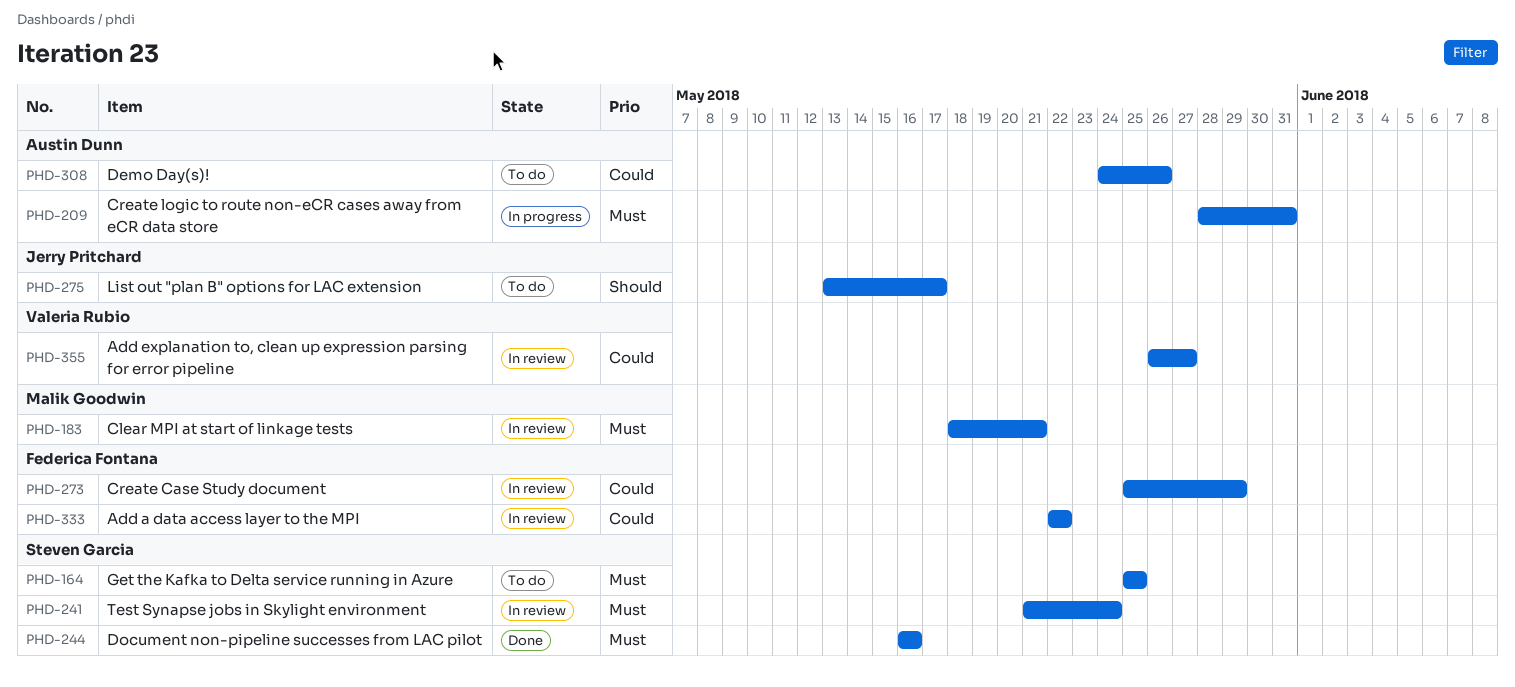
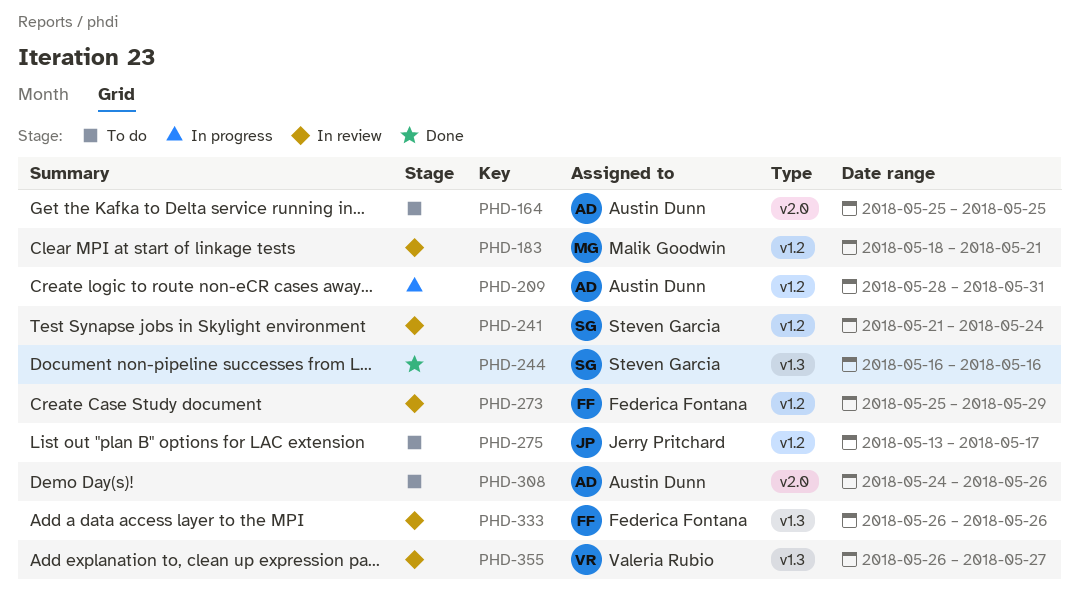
PHD-164, owner: Steven Garcia -> Austin Dunn
PHD-333, start: May 22 -> May 26
PHD-333, due: May 22 -> May 26

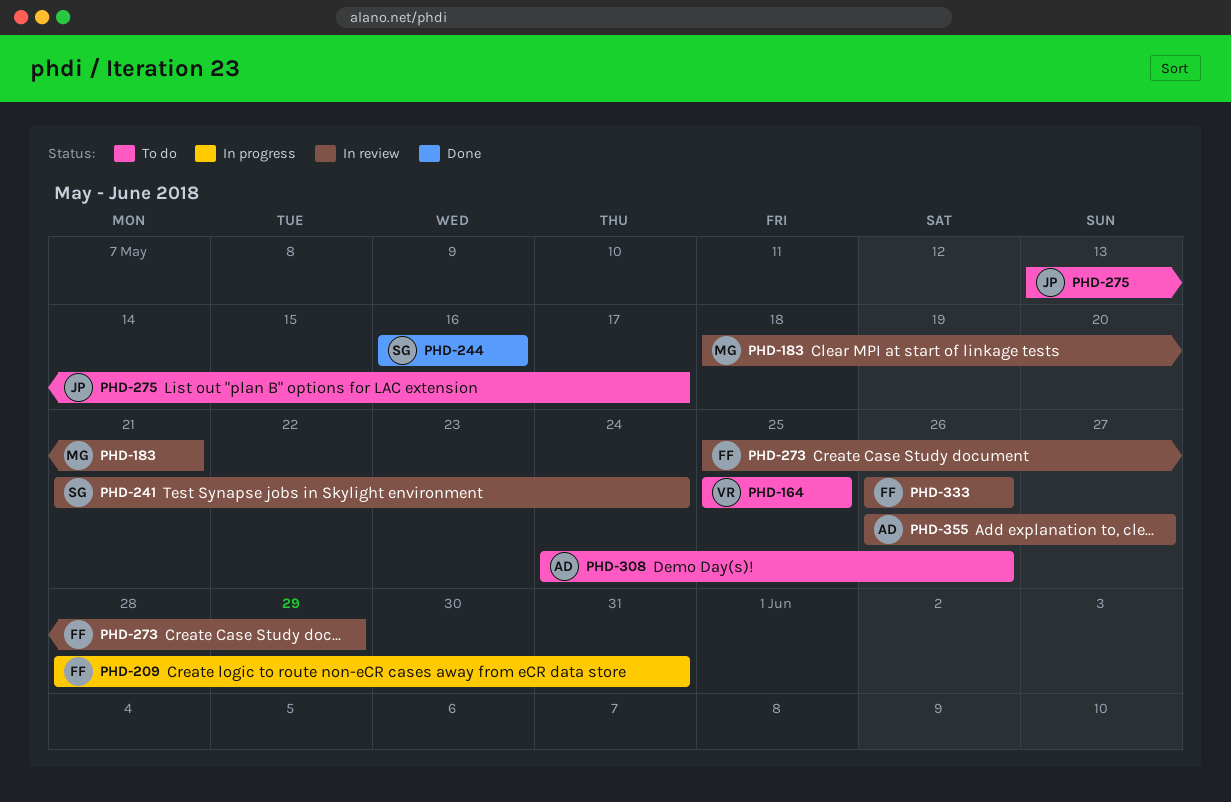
PHD-164, owner: Austin Dunn -> Valeria Rubio
PHD-209, owner: Austin Dunn -> Federica Fontana
PHD-355, owner: Valeria Rubio -> Austin Dunn

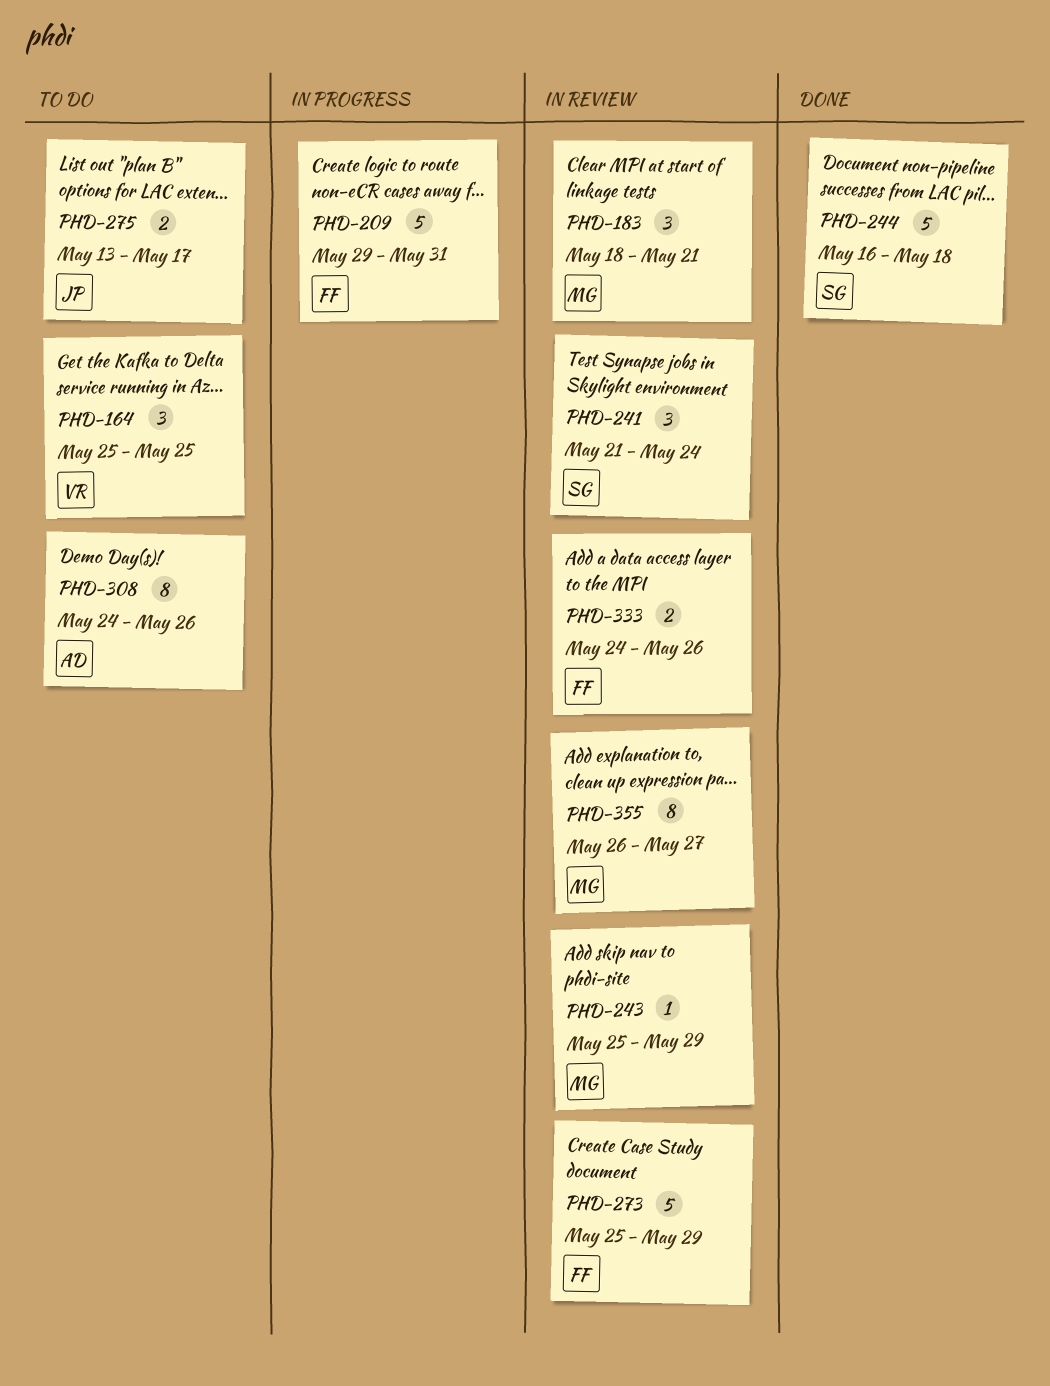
PHD-209, start: May 28 -> May 29
PHD-243: none -> present
PHD-244, due: May 16 -> May 18
PHD-333, start: May 26 -> May 24
PHD-355, owner: AD -> MG

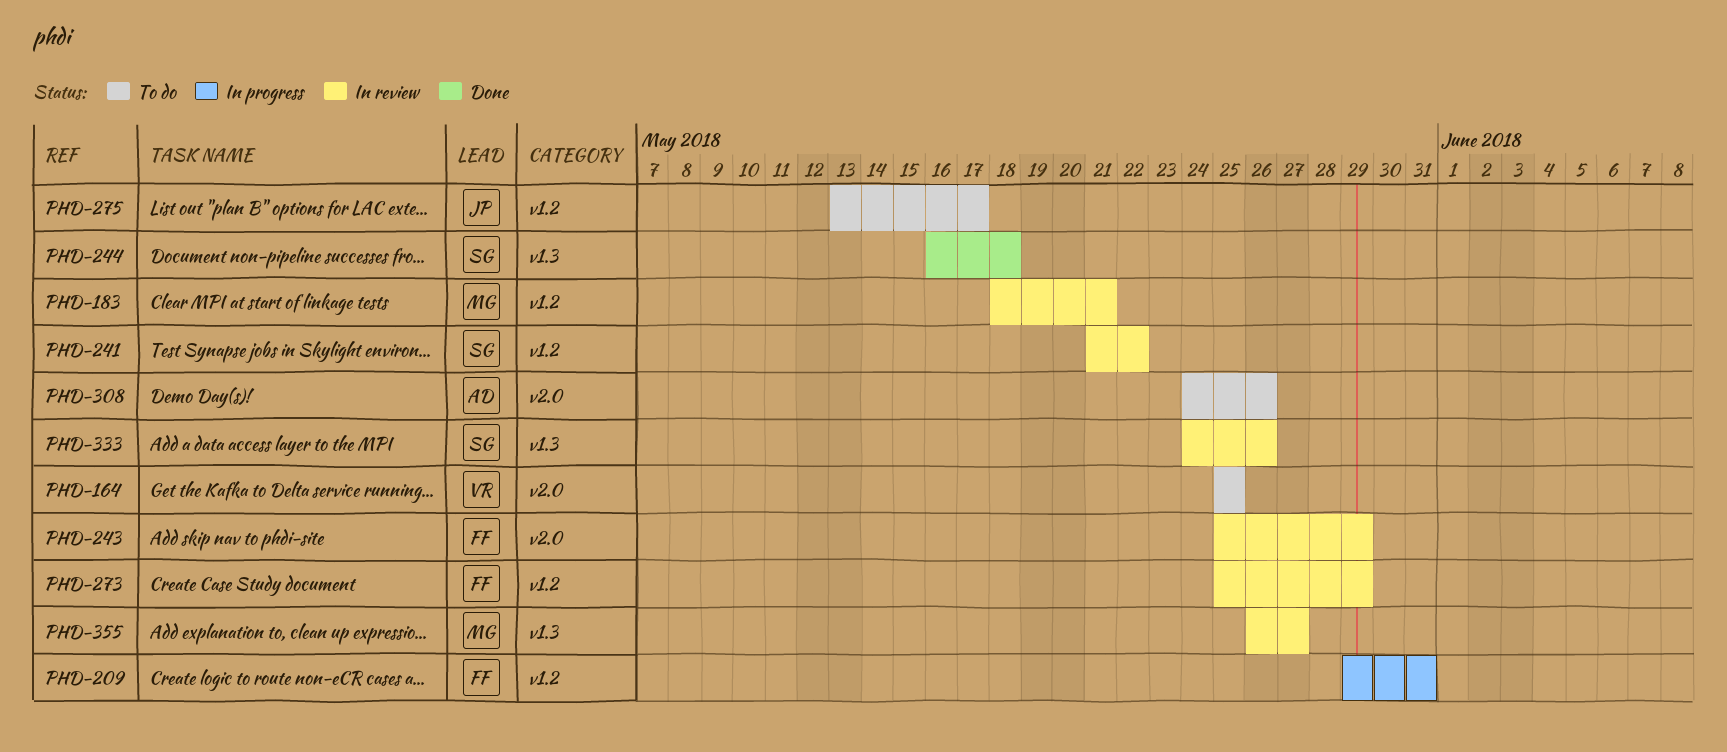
PHD-241, due: May 24 -> May 22
PHD-243, owner: MG -> FF
PHD-333, owner: FF -> SG

